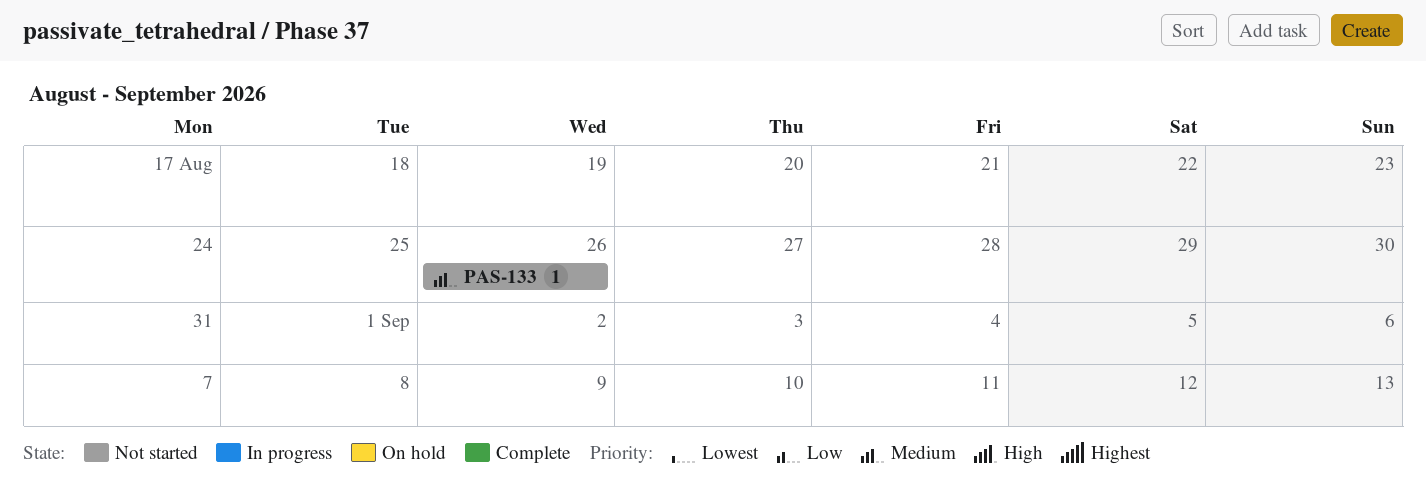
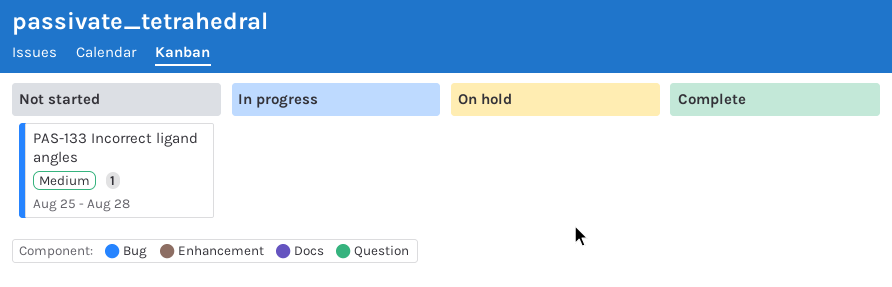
PAS-133, start: Aug 26 -> Aug 25
PAS-133, due: Aug 26 -> Aug 28

